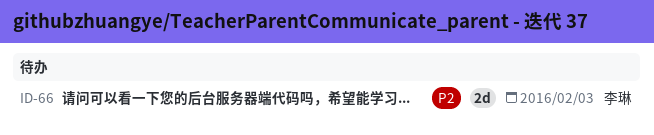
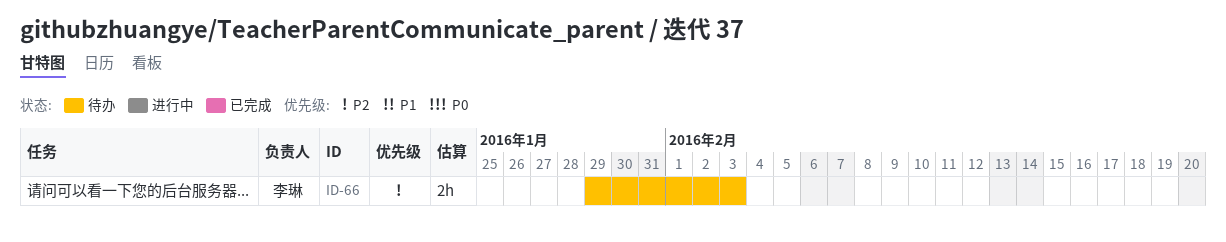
ID-66, estimate: 2d -> 2h

